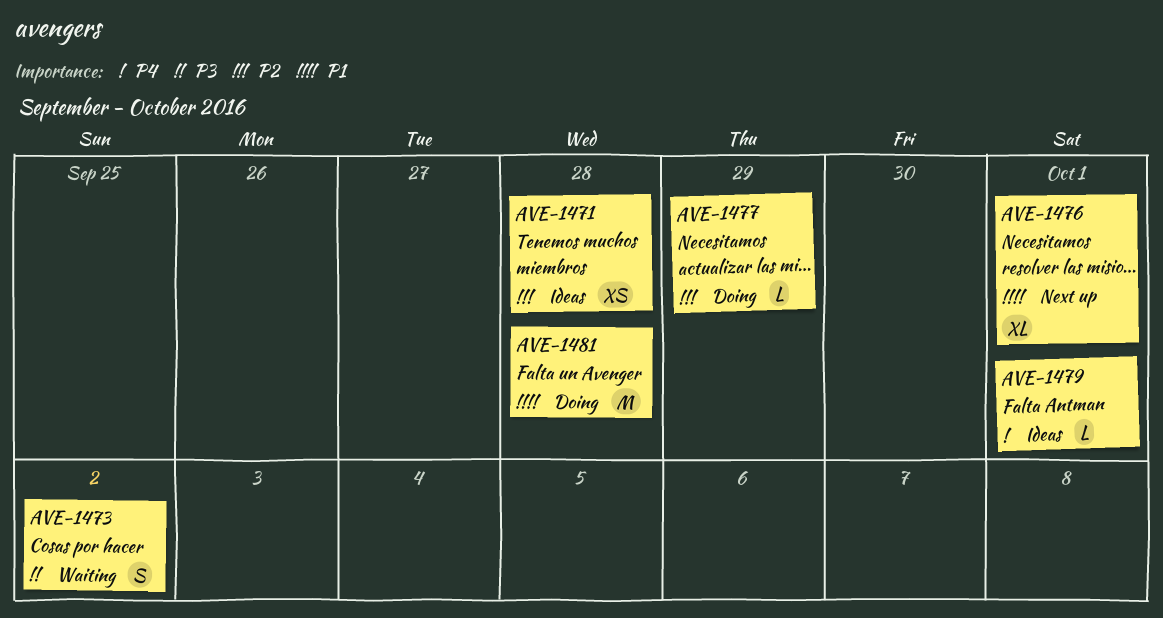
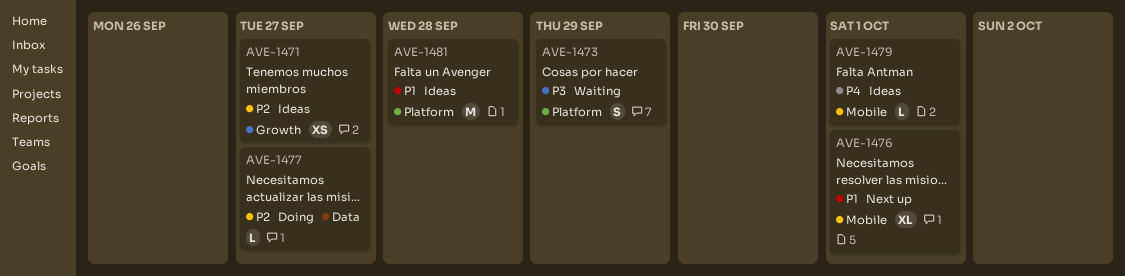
AVE-1471, due: Sep 28 -> Sep 27
AVE-1473, due: Oct 2 -> Sep 29
AVE-1477, due: Sep 29 -> Sep 27
AVE-1481, status: Doing -> Ideas

